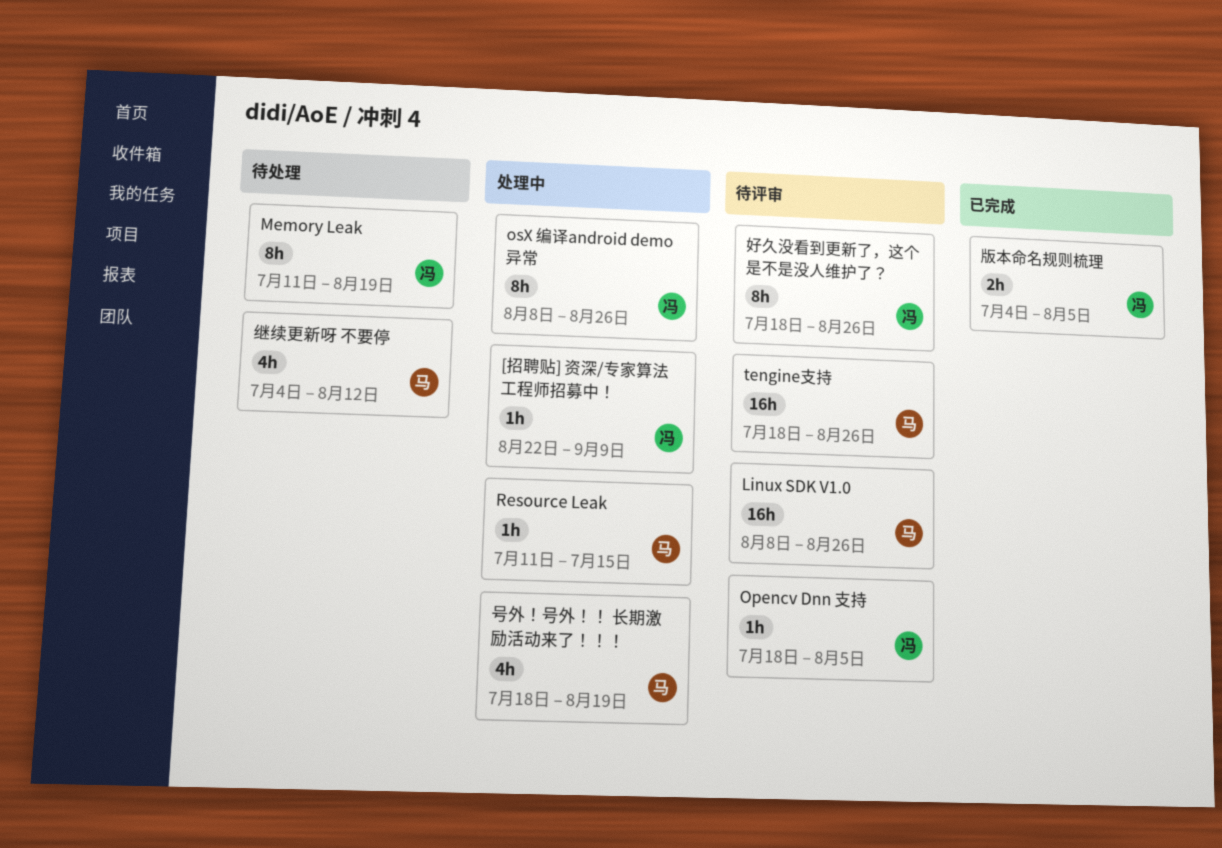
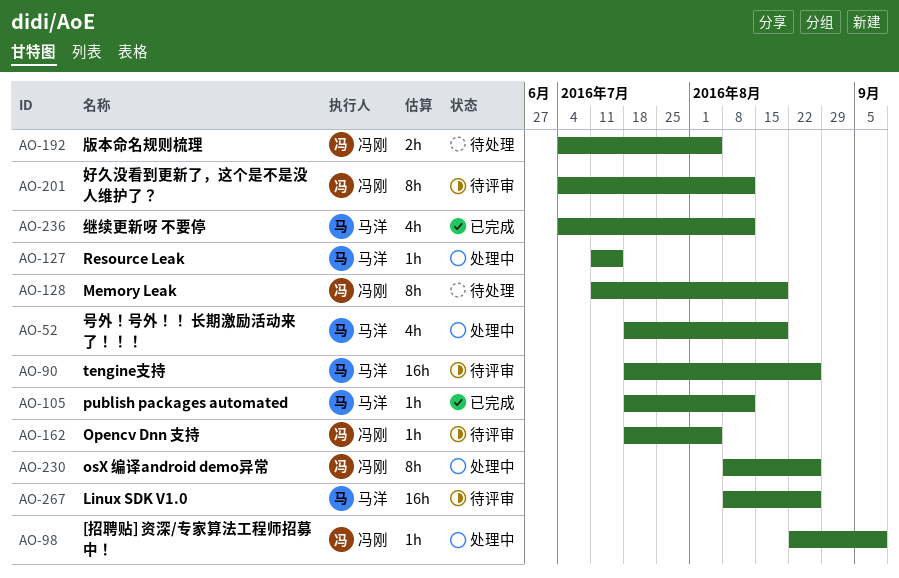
publish packages automated: none -> present
好久没看到更新了，这个是不是没人维护了？, start: Jul 18 -> Jul 4
好久没看到更新了，这个是不是没人维护了？, due: Aug 26 -> Aug 12
版本命名规则梳理, status: 已完成 -> 待处理
继续更新呀 不要停, status: 待处理 -> 已完成

